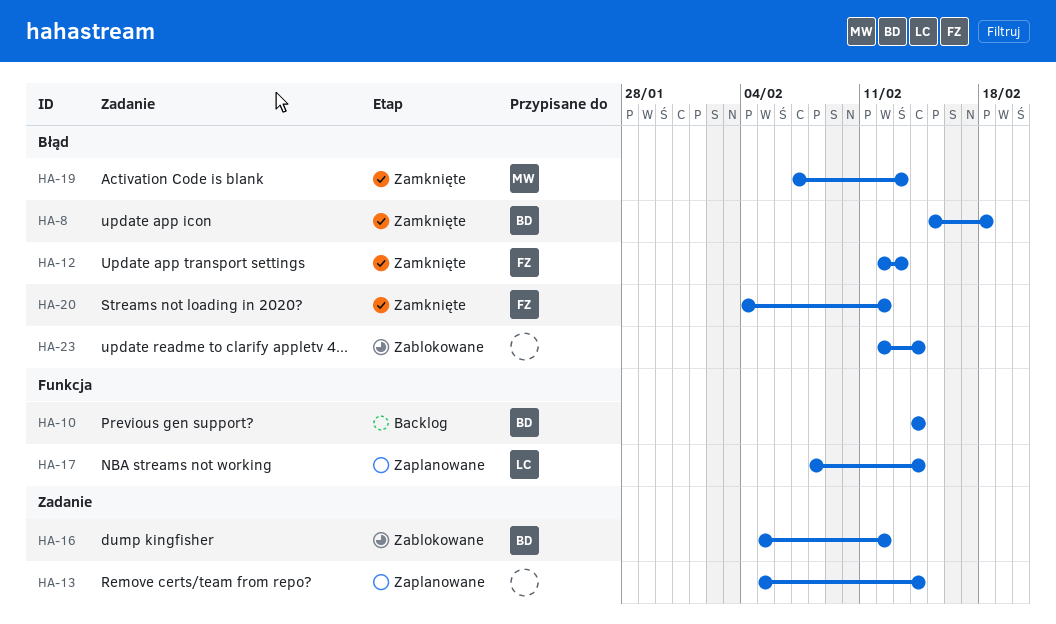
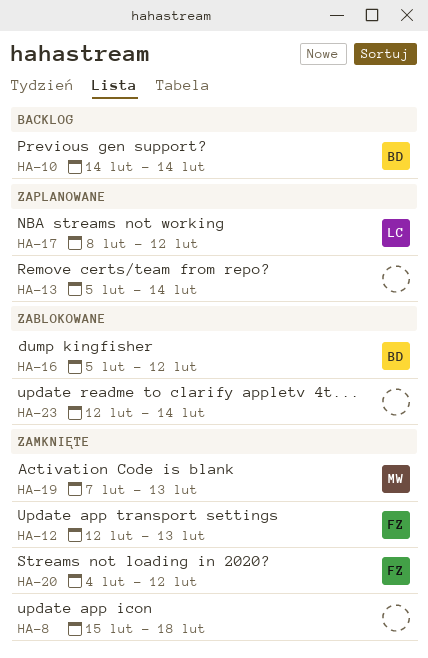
HA-8, owner: BD -> none
HA-17, due: Feb 14 -> Feb 12

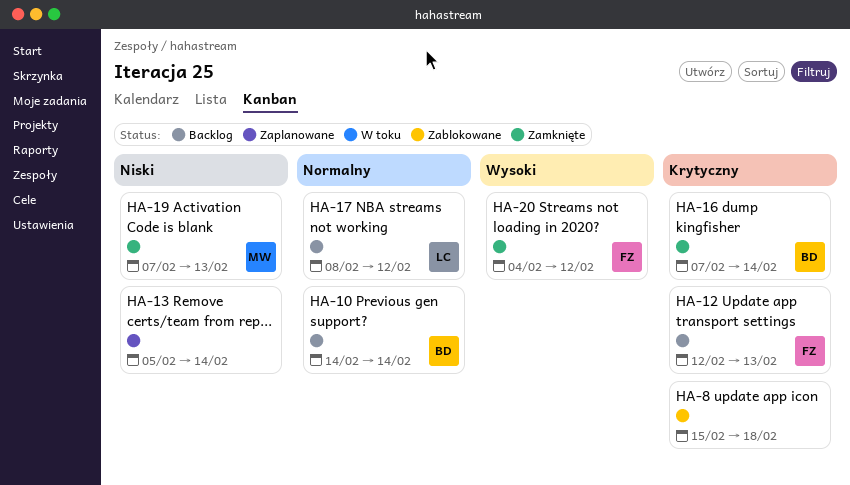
HA-8, status: Zamknięte -> Zablokowane
HA-12, status: Zamknięte -> Backlog
HA-16, status: Zablokowane -> Zamknięte
HA-16, start: Feb 5 -> Feb 7
HA-16, due: Feb 12 -> Feb 14
HA-17, status: Zaplanowane -> Backlog
HA-23: present -> none

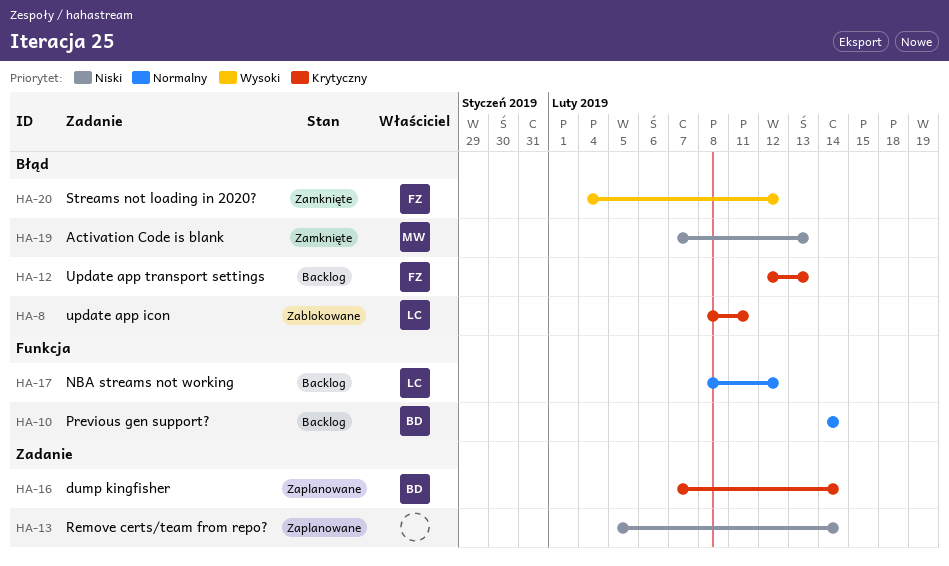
HA-8, owner: none -> LC
HA-8, start: Feb 15 -> Feb 8
HA-8, due: Feb 18 -> Feb 11
HA-16, status: Zamknięte -> Zaplanowane

